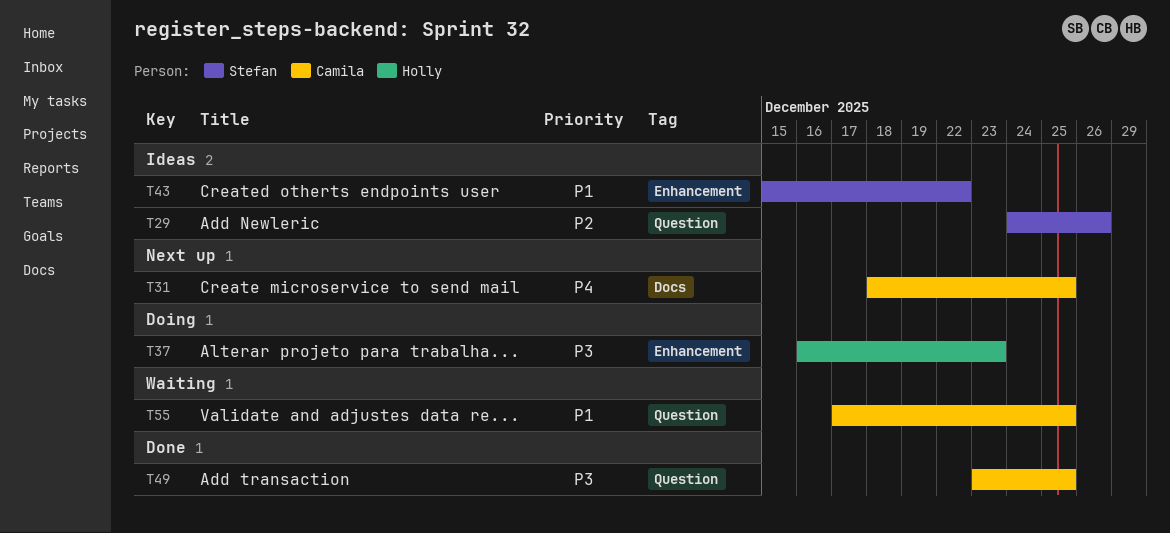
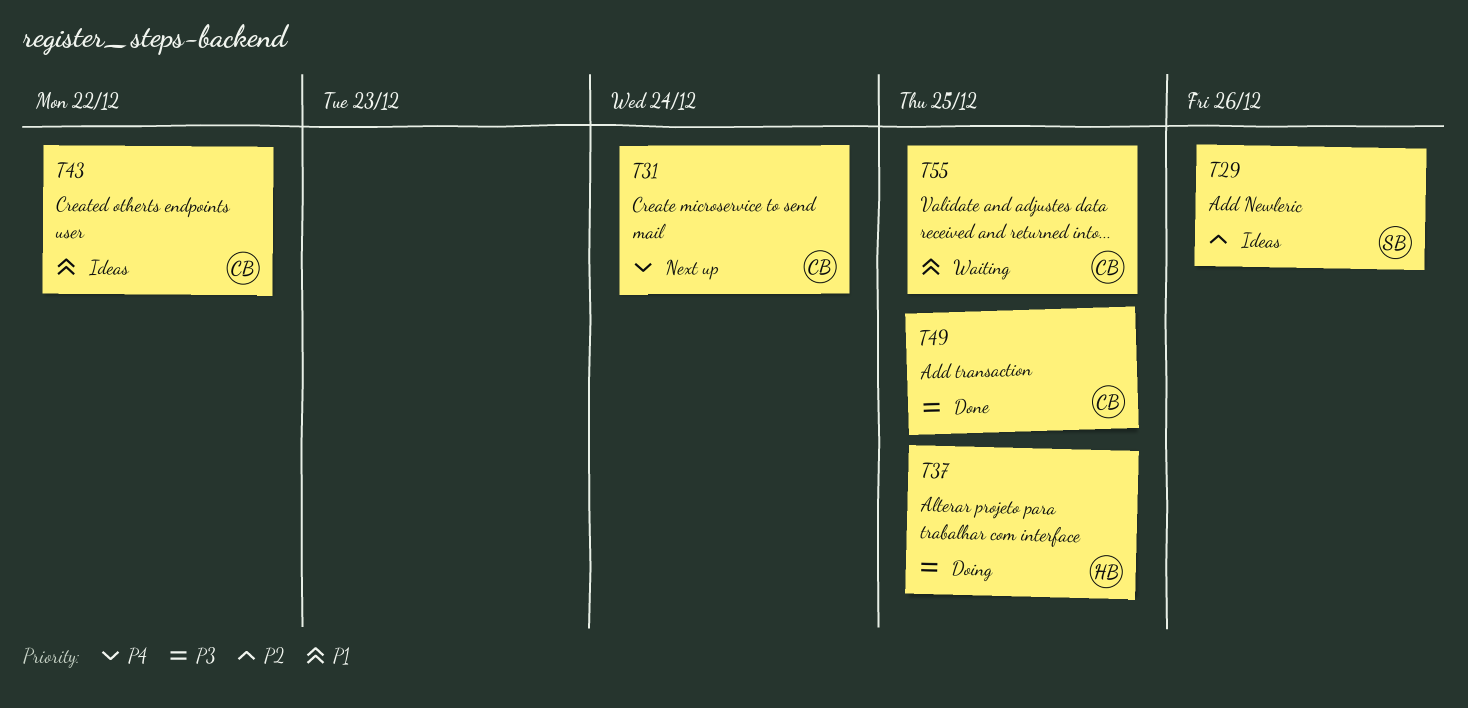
T31, due: Dec 25 -> Dec 24
T37, due: Dec 23 -> Dec 25
T43, owner: Stefan -> Camila

